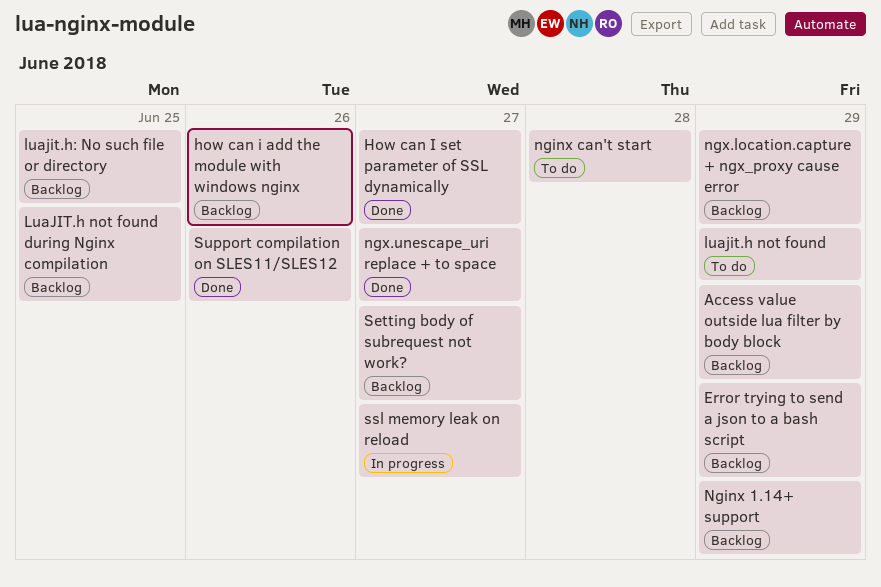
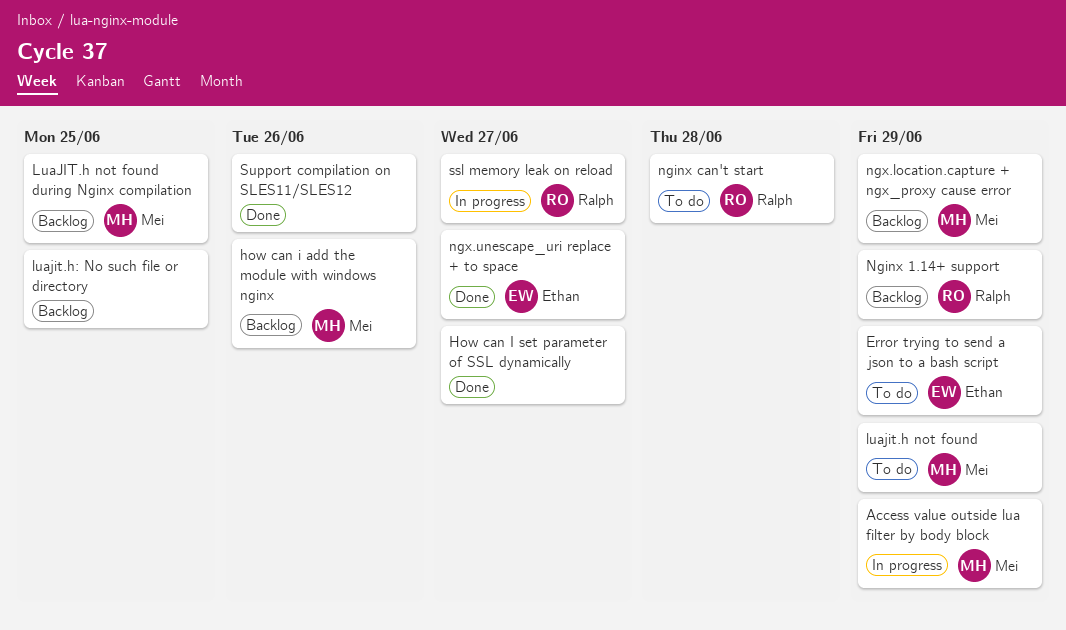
Access value outside lua filter by body block, status: Backlog -> In progress
Error trying to send a json to a bash script, status: Backlog -> To do
Setting body of subrequest not work?: present -> none

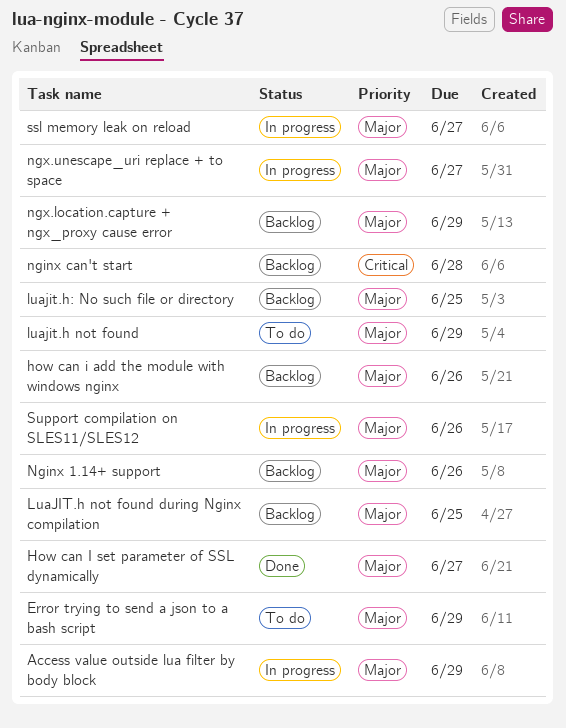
Nginx 1.14+ support, due: Jun 29 -> Jun 26
nginx can't start, status: To do -> Backlog
ngx.unescape_uri replace + to space, status: Done -> In progress
Support compilation on SLES11/SLES12, status: Done -> In progress

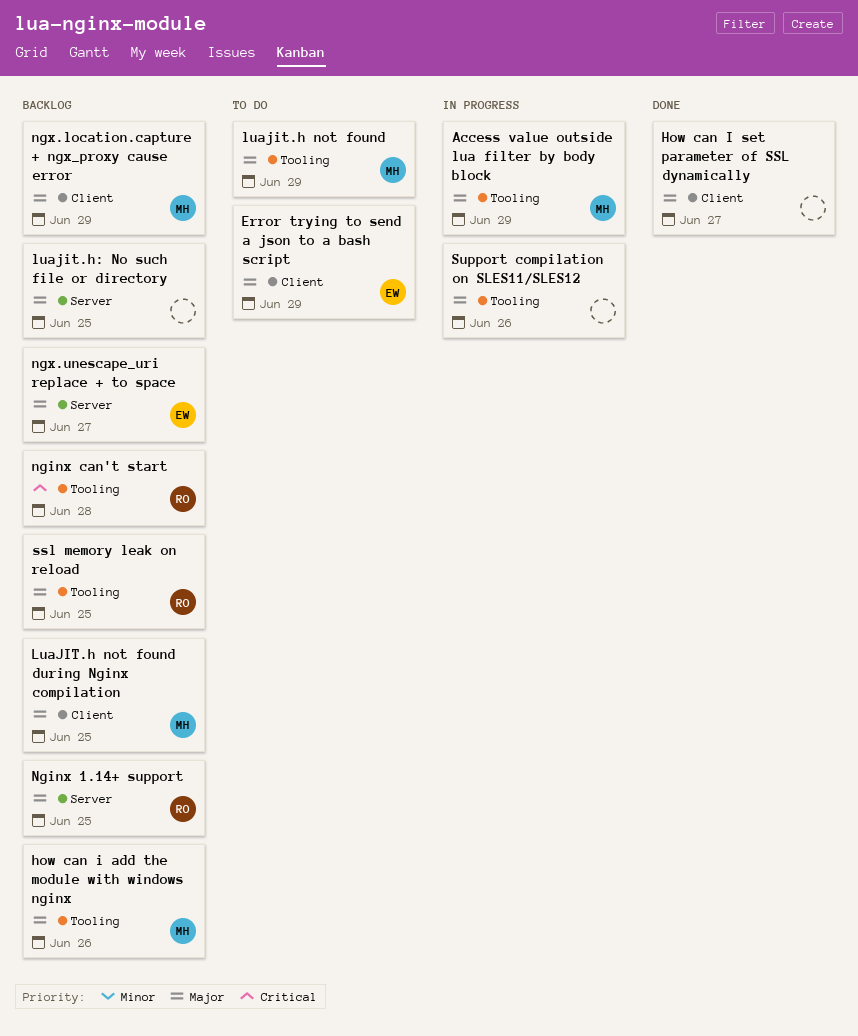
Nginx 1.14+ support, due: Jun 26 -> Jun 25
ngx.unescape_uri replace + to space, status: In progress -> Backlog
ssl memory leak on reload, status: In progress -> Backlog
ssl memory leak on reload, due: Jun 27 -> Jun 25

